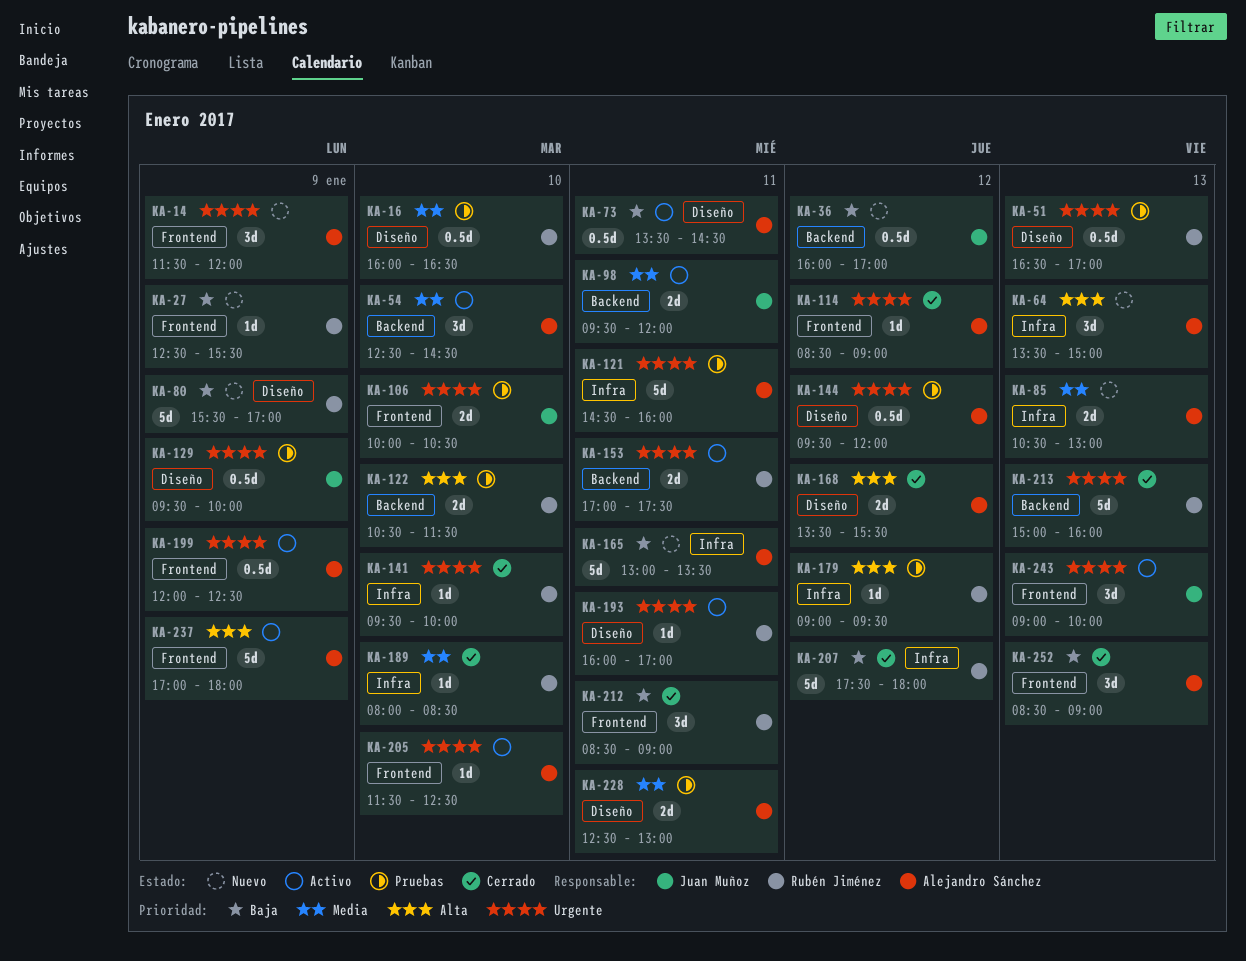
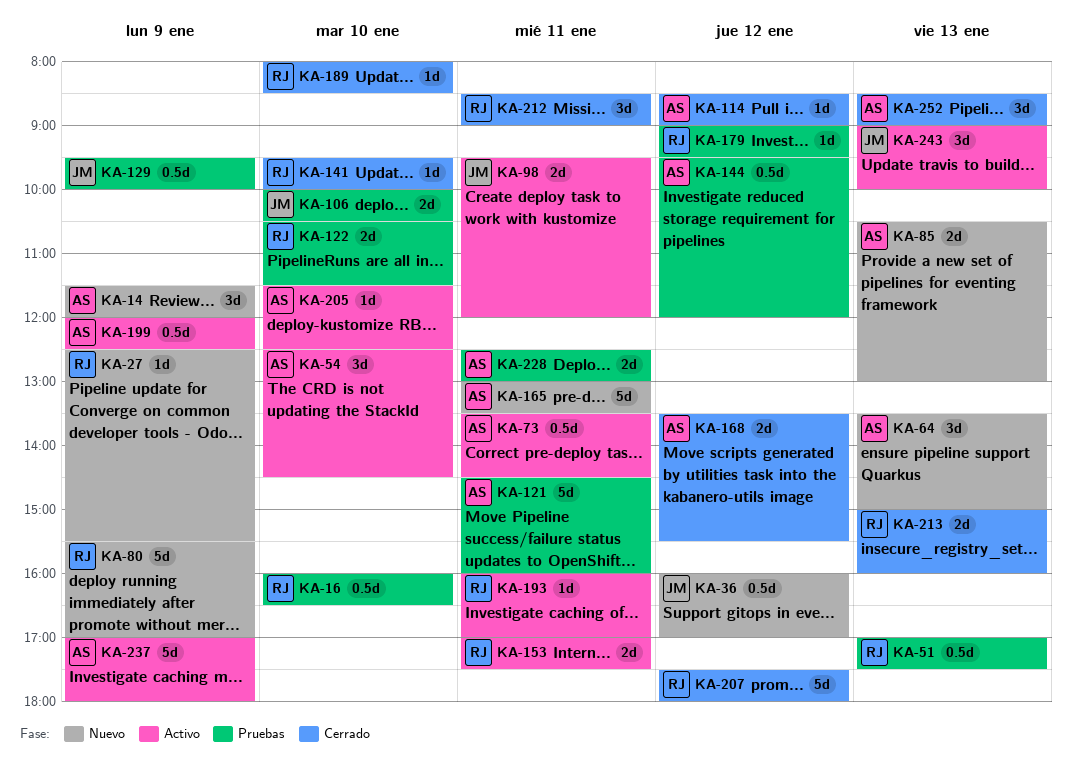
KA-51, begins: 16:30 -> 17:00
KA-51, ends: 17:00 -> 17:30
KA-213, estimate: 5d -> 2d

